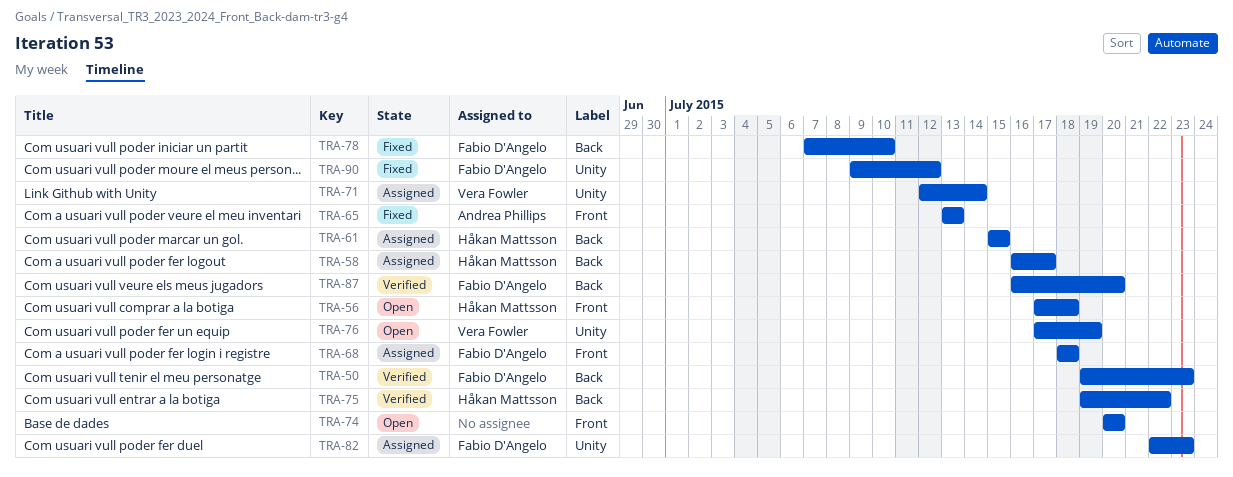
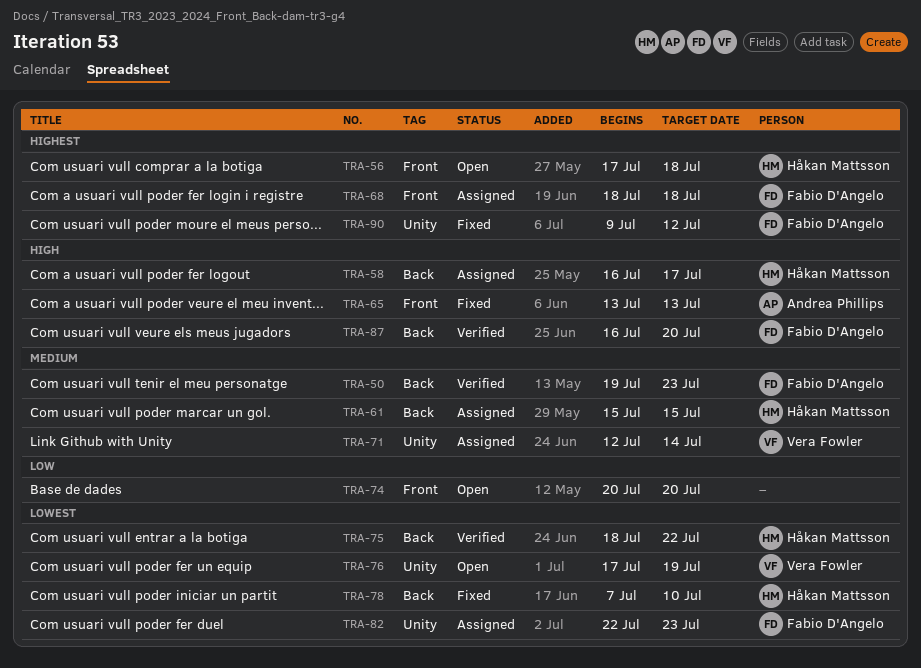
TRA-75, start: Jul 19 -> Jul 18
TRA-78, owner: Fabio D'Angelo -> Håkan Mattsson

